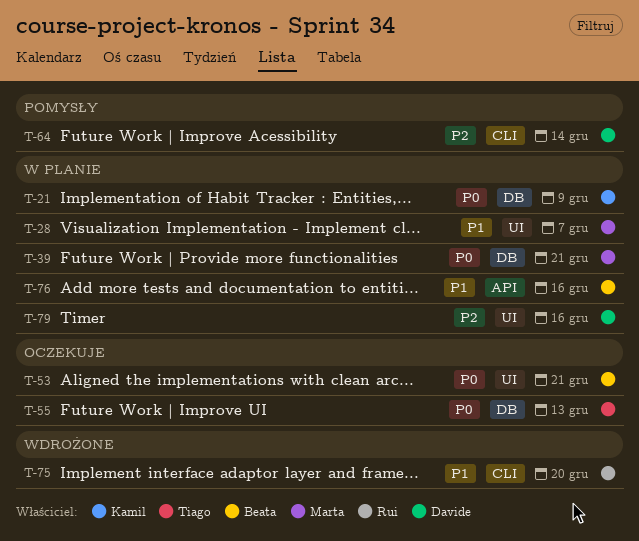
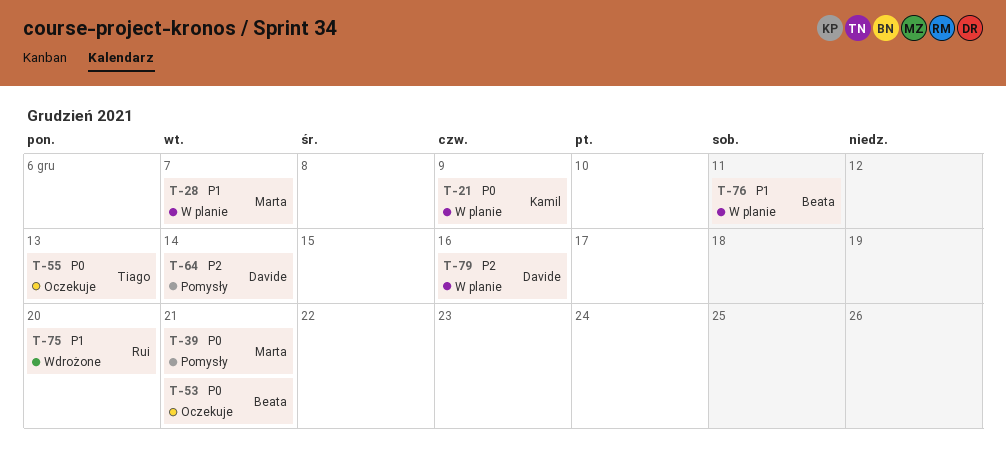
T-39, status: W planie -> Pomysły
T-76, due: Dec 16 -> Dec 11

